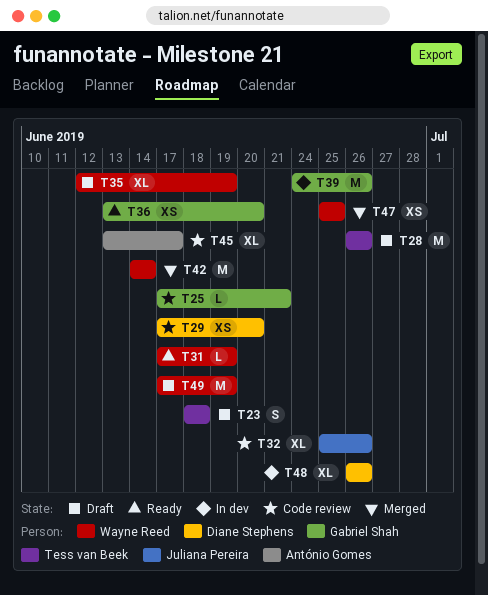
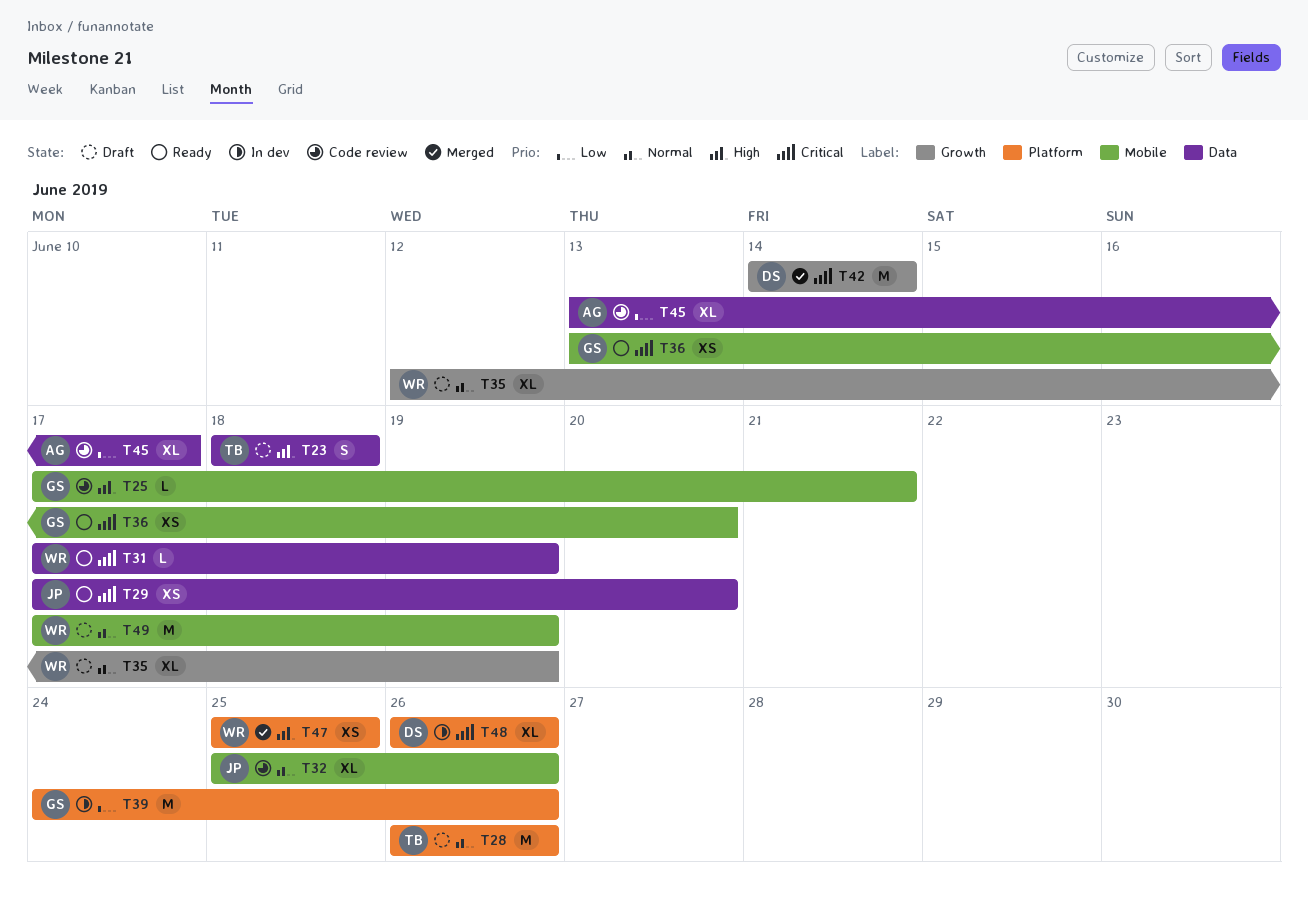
T29, status: Code review -> Ready
T29, owner: Diane Stephens -> Juliana Pereira
T42, owner: Wayne Reed -> Diane Stephens

